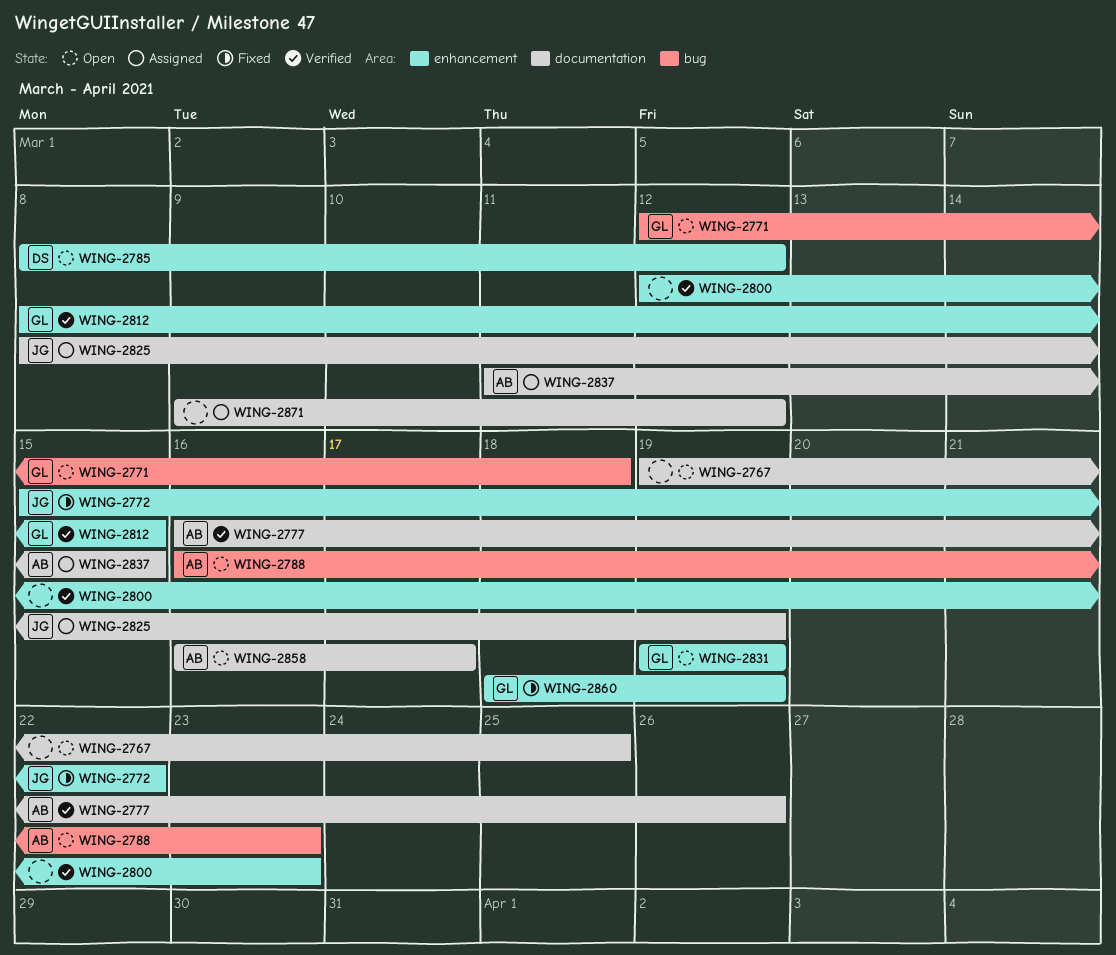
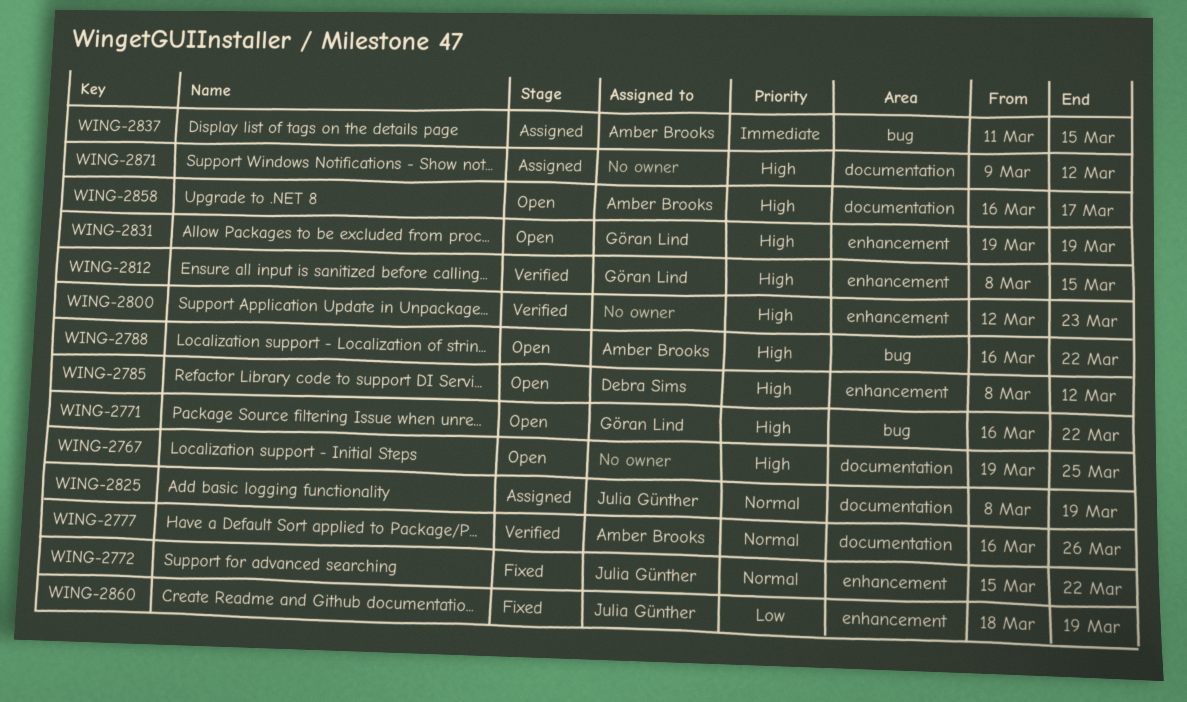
WING-2771, start: Mar 12 -> Mar 16
WING-2771, due: Mar 18 -> Mar 22
WING-2788, due: Mar 23 -> Mar 22
WING-2837, label: documentation -> bug
WING-2860, owner: Göran Lind -> Julia Günther

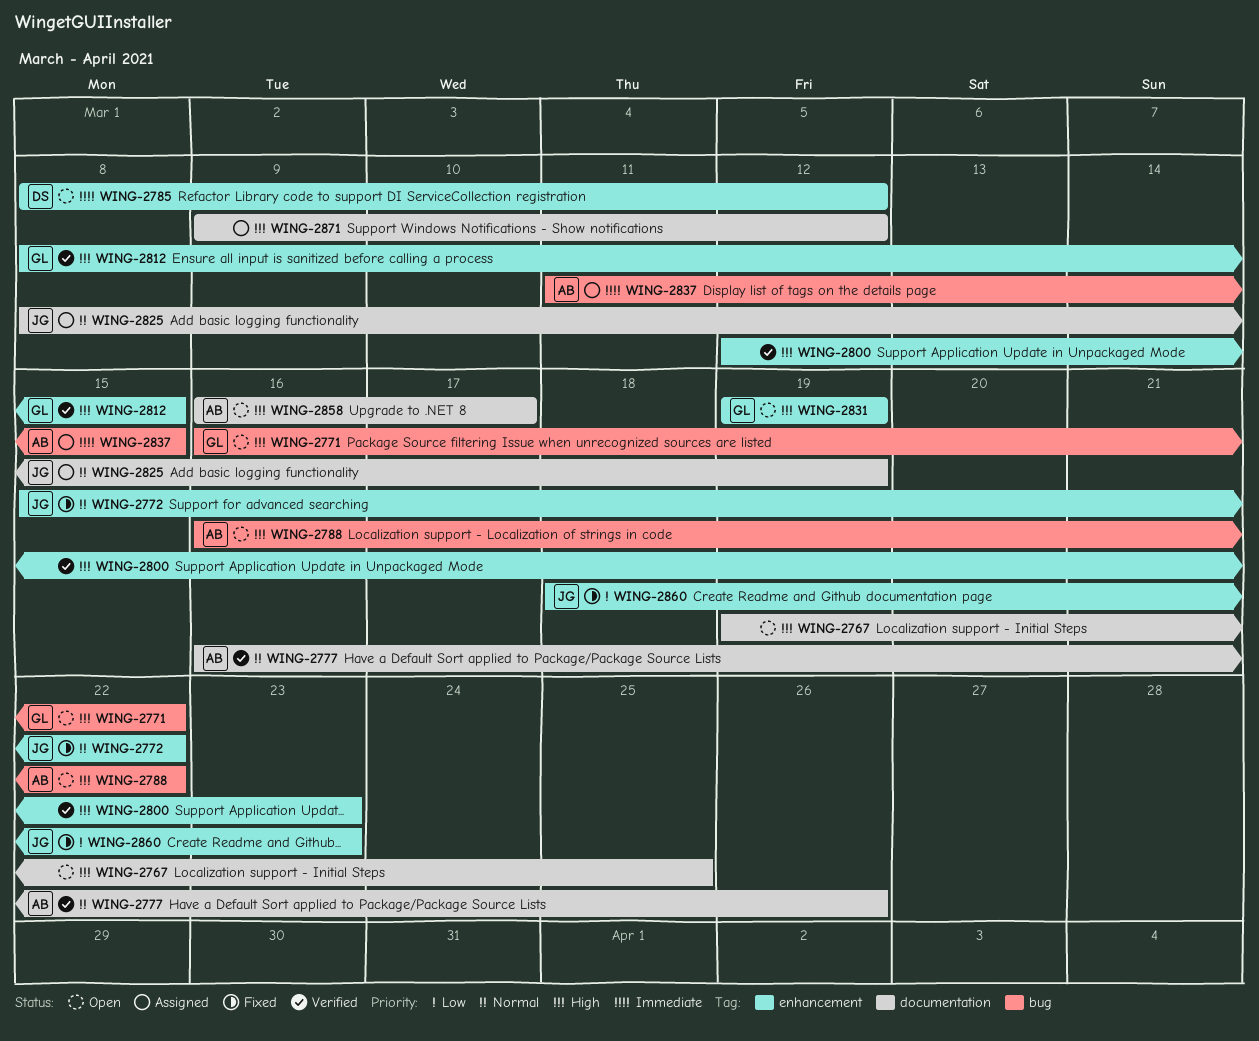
WING-2785, priority: High -> Immediate
WING-2860, due: Mar 19 -> Mar 23

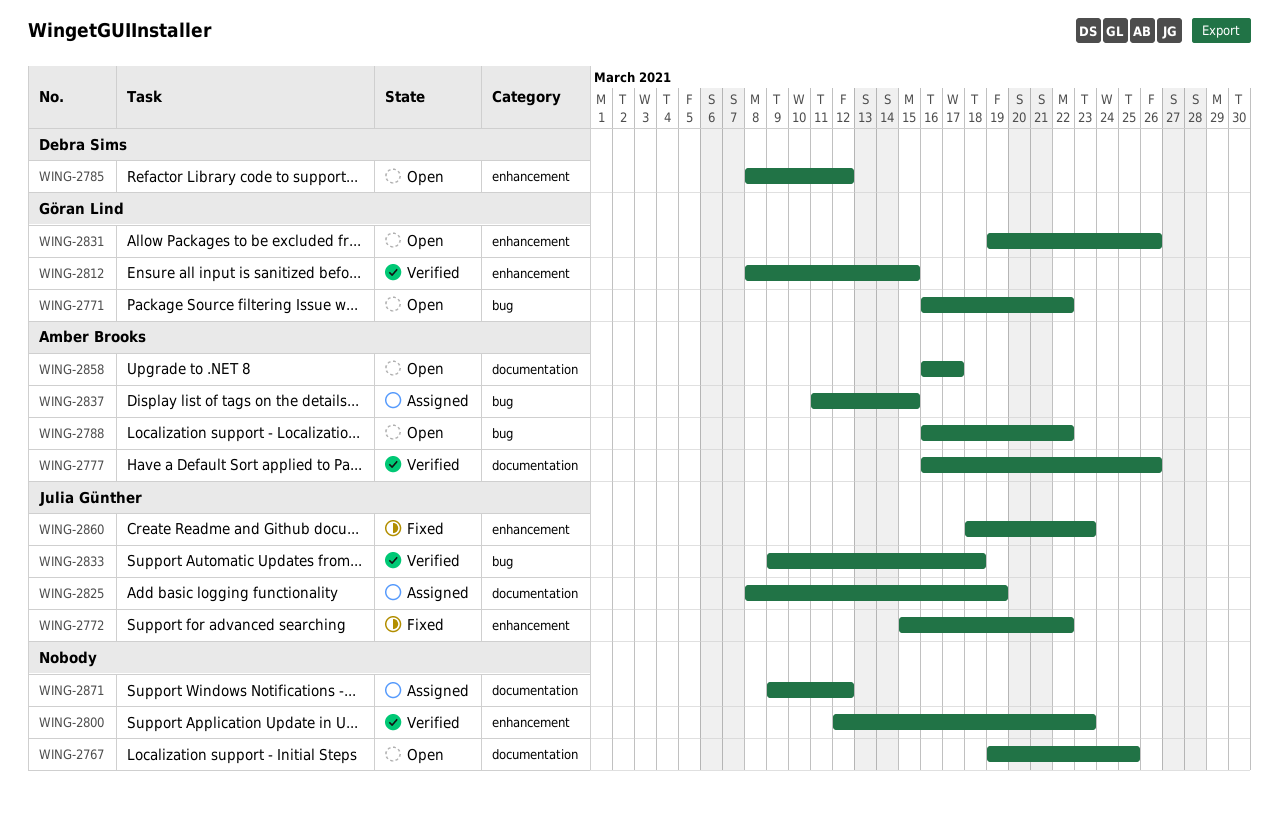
WING-2831, due: Mar 19 -> Mar 26
WING-2833: none -> present

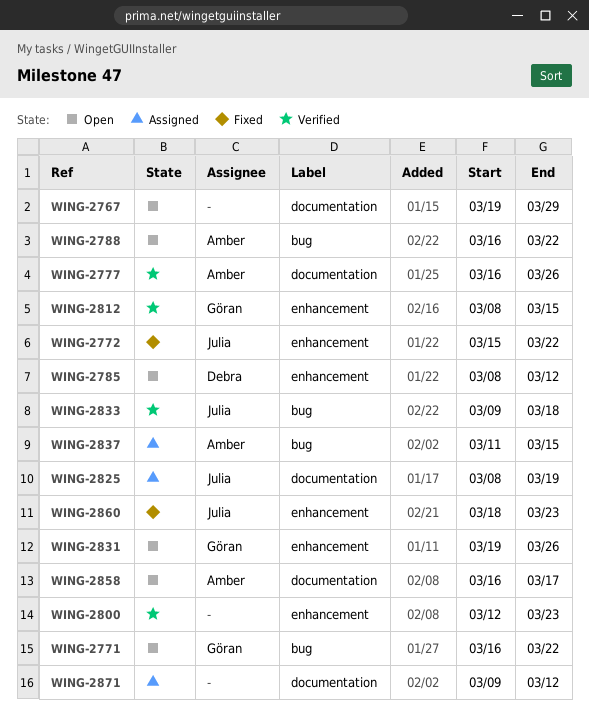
WING-2767, due: Mar 25 -> Mar 29

